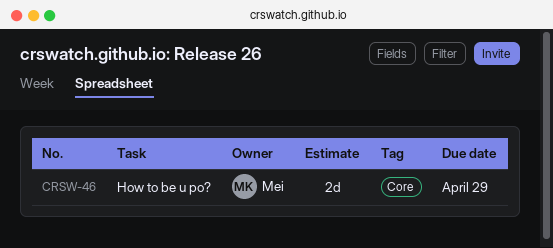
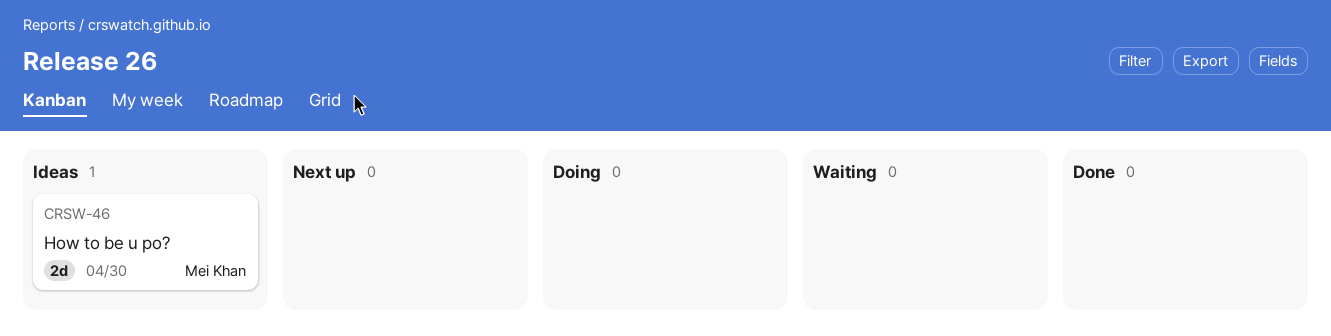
CRSW-46, due: Apr 29 -> Apr 30

